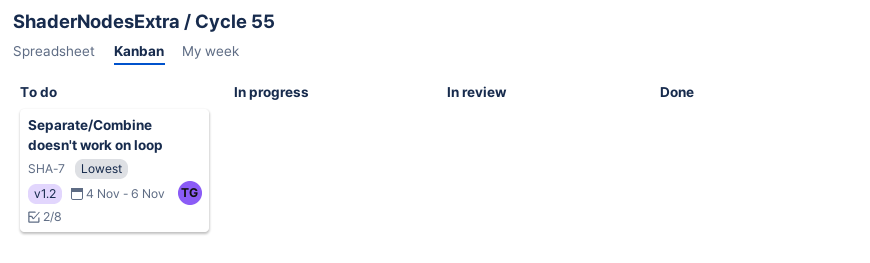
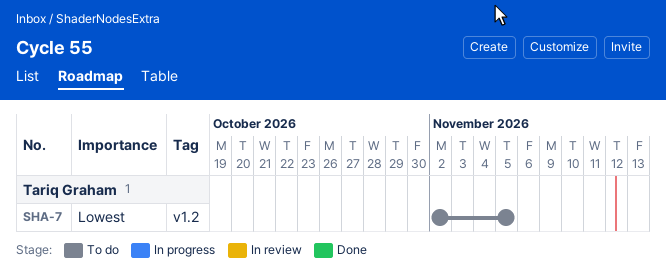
SHA-7, start: Nov 4 -> Nov 2
SHA-7, due: Nov 6 -> Nov 5

